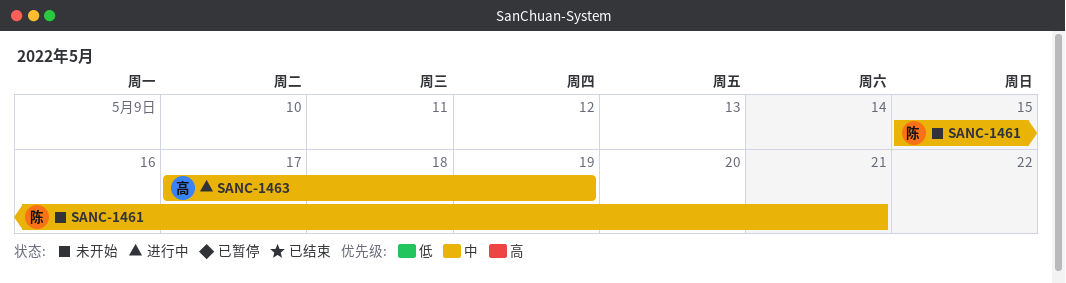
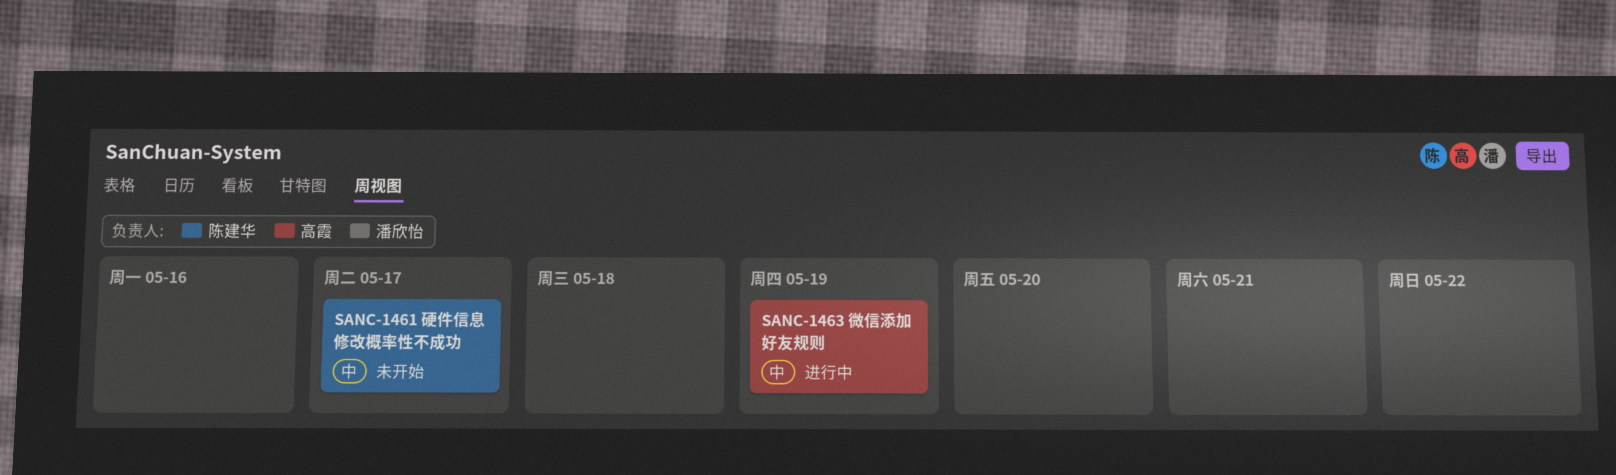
SANC-1461, due: May 21 -> May 17

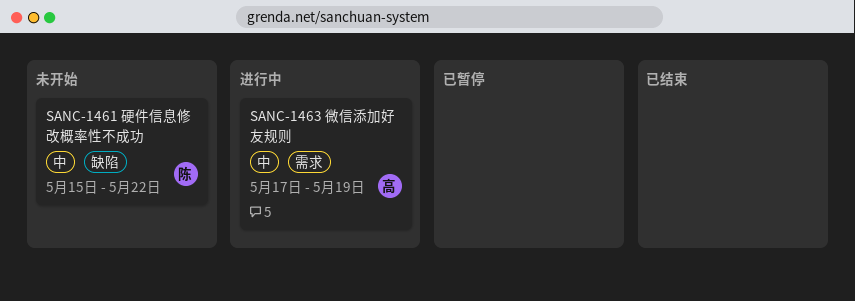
SANC-1461, due: May 17 -> May 22

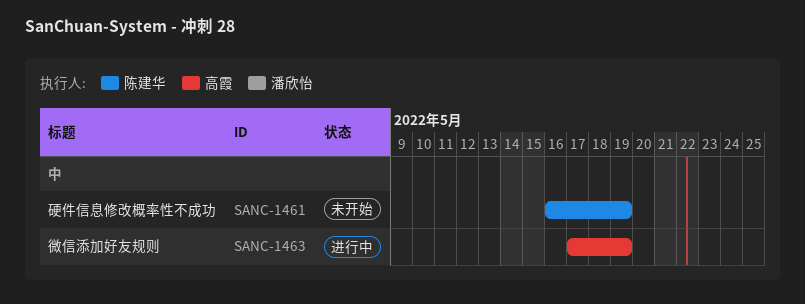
SANC-1461, start: May 15 -> May 16
SANC-1461, due: May 22 -> May 19

